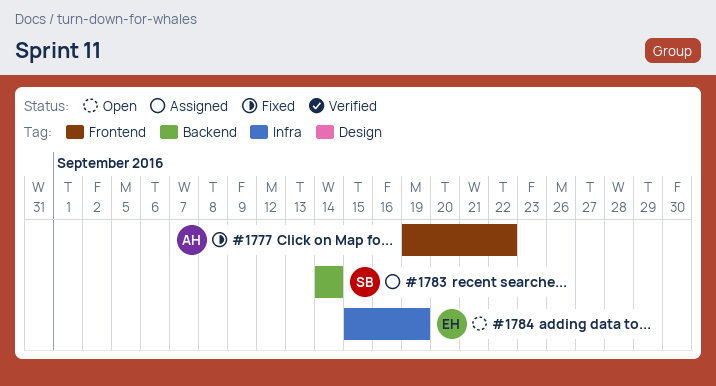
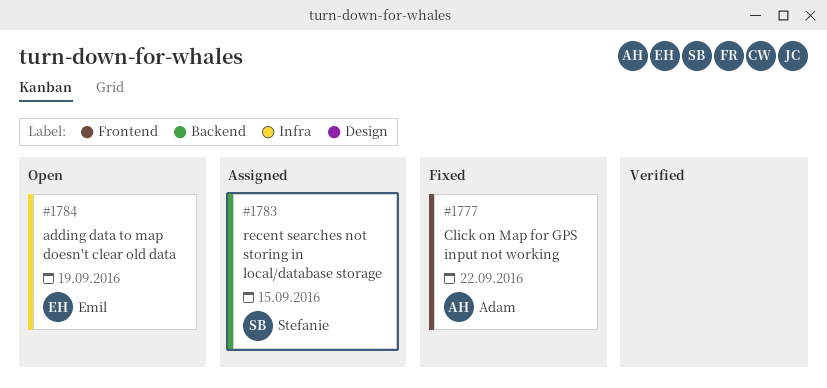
#1783, due: Sep 14 -> Sep 15

